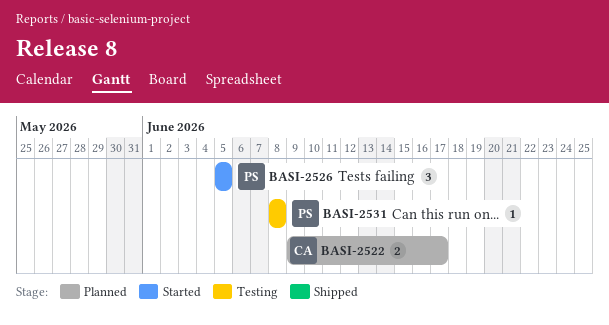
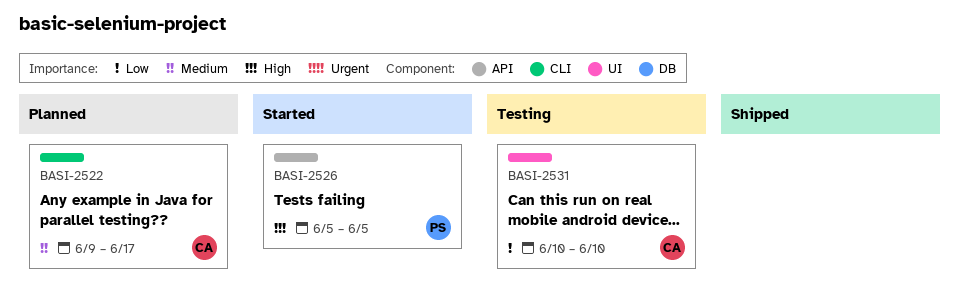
BASI-2531, owner: PS -> CA
BASI-2531, start: Jun 8 -> Jun 10
BASI-2531, due: Jun 8 -> Jun 10

